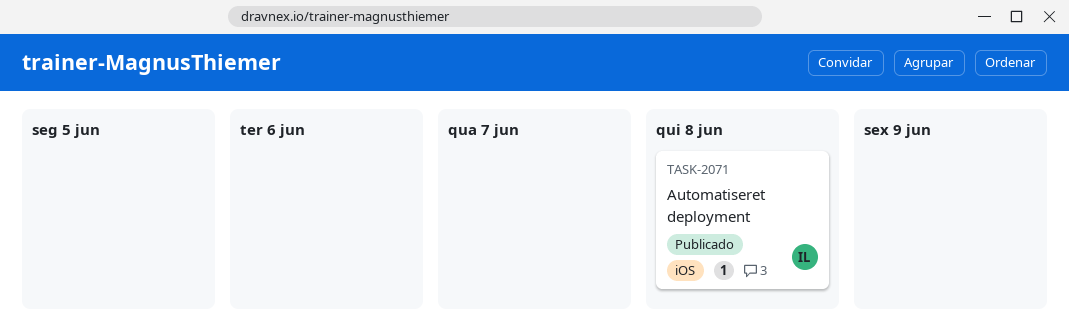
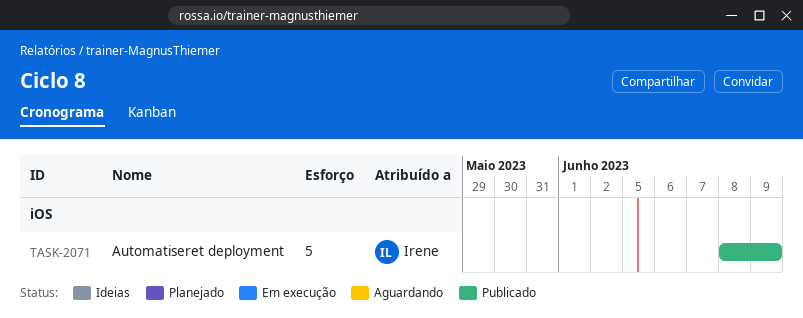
TASK-2071, estimate: 1 -> 5
TASK-2071, due: Jun 8 -> Jun 9

